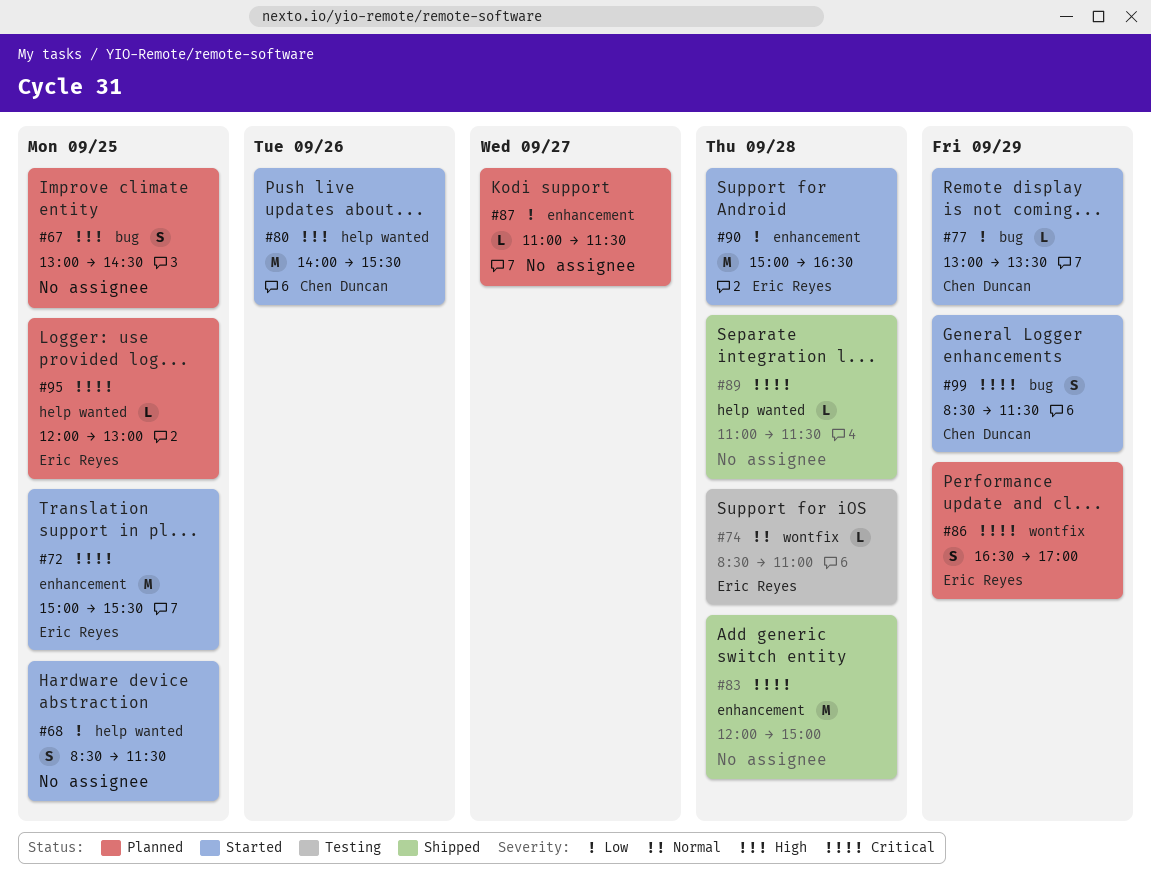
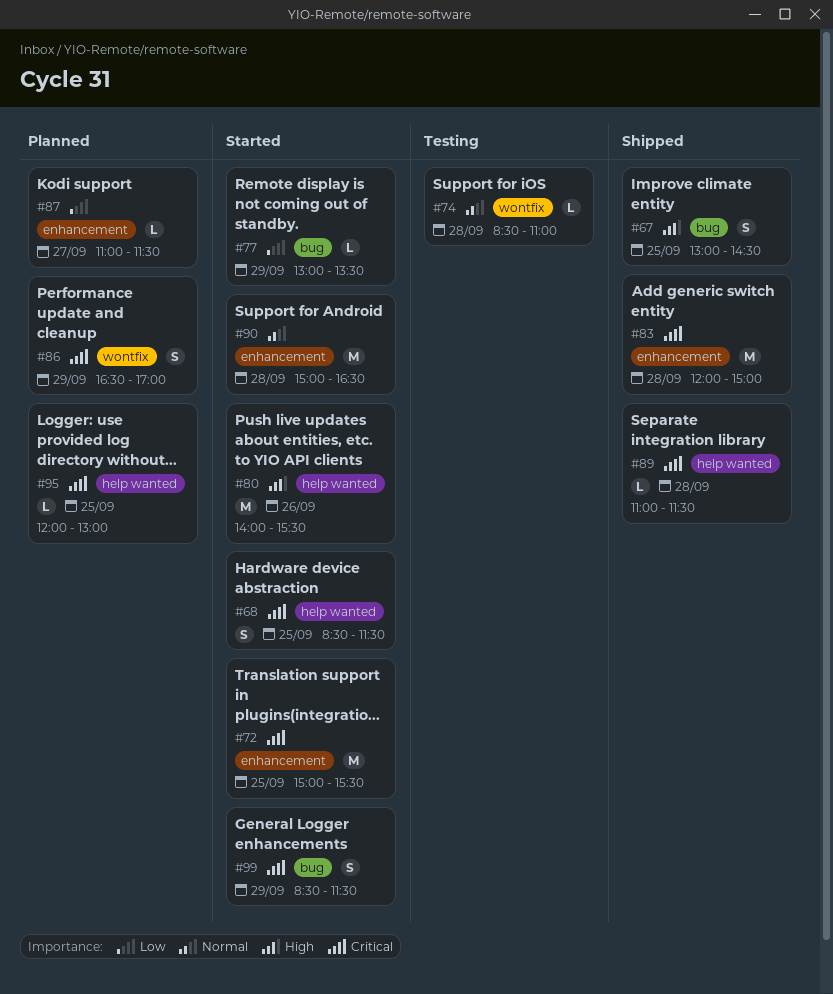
#67, status: Planned -> Shipped
#68, priority: Low -> Critical
#90, priority: Low -> Normal

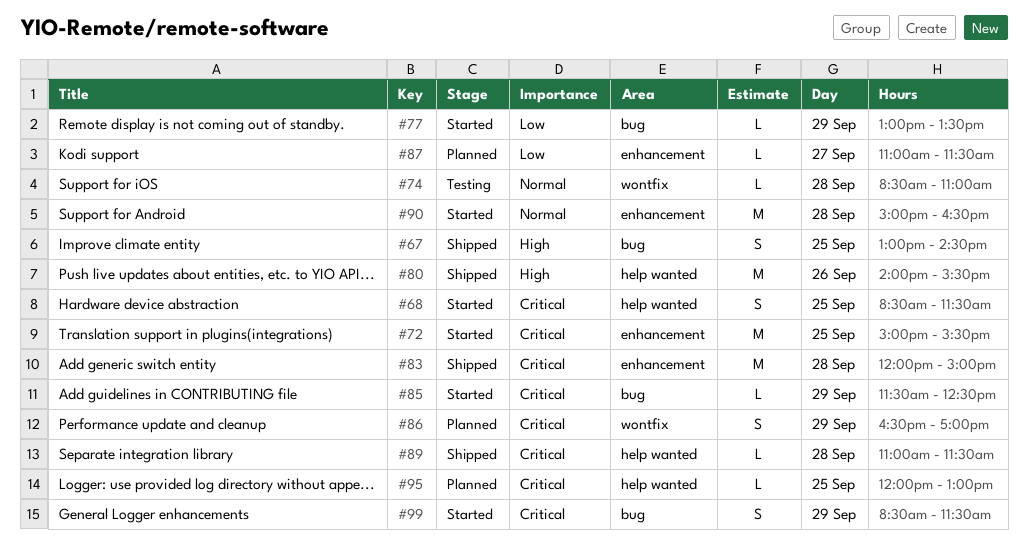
#80, status: Started -> Shipped
#85: none -> present

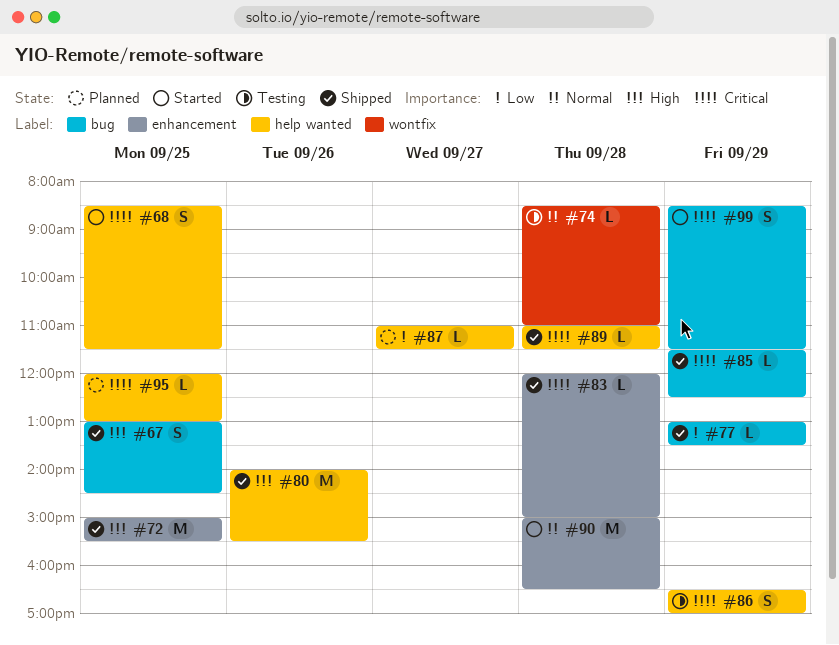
#72, status: Started -> Shipped
#72, priority: Critical -> High
#77, status: Started -> Shipped
#83, estimate: M -> L
#85, status: Started -> Shipped
#86, status: Planned -> Testing
#86, label: wontfix -> help wanted
#87, label: enhancement -> help wanted

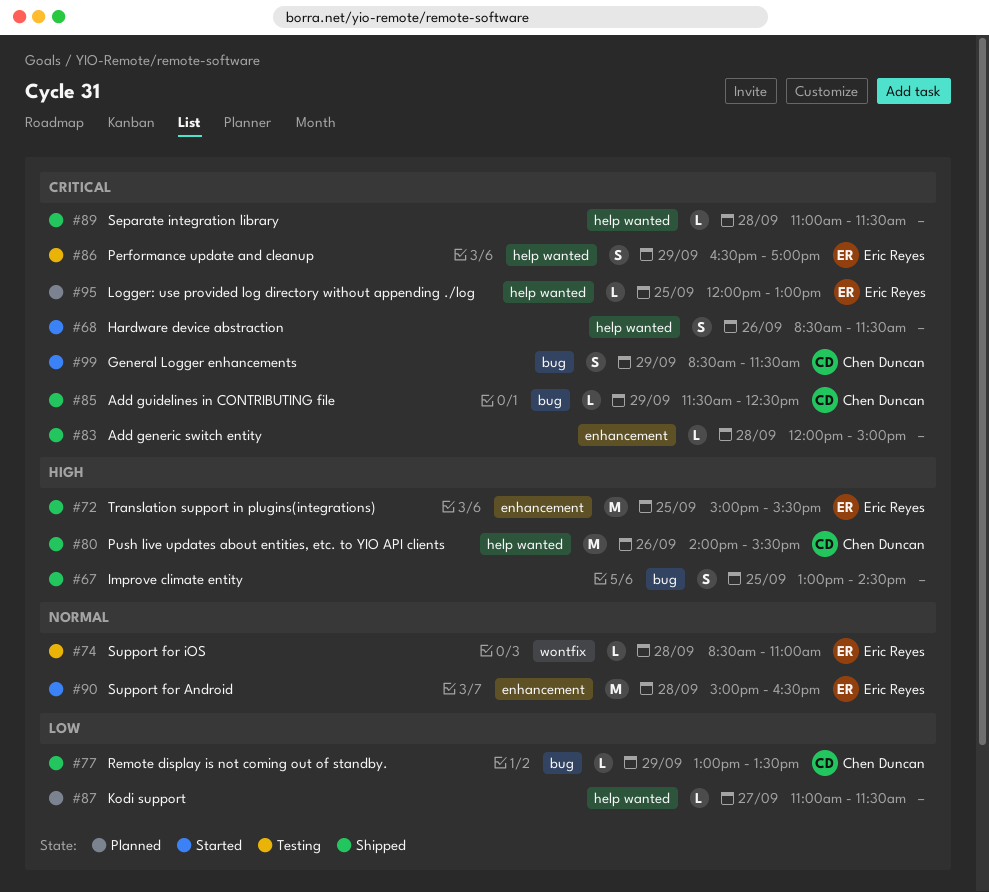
#68, day: Sep 25 -> Sep 26

